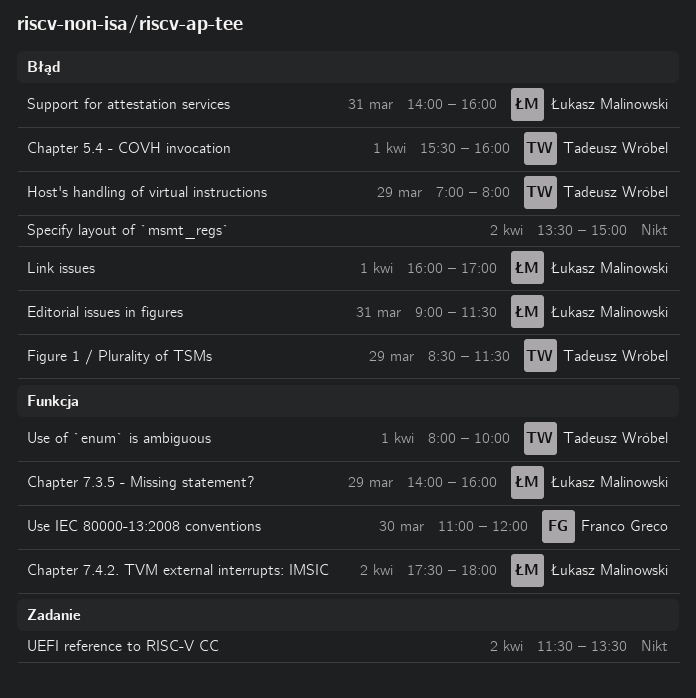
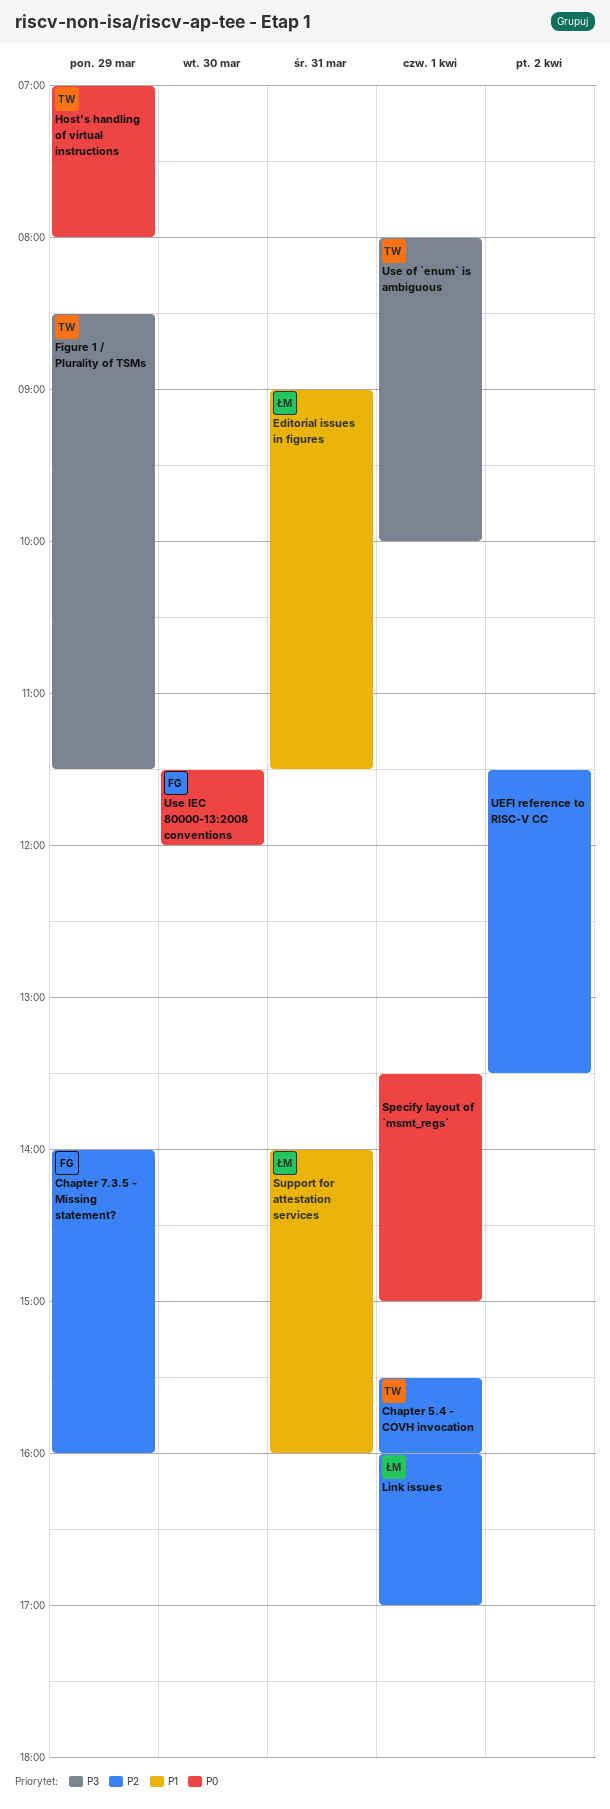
Chapter 7.3.5 - Missing statement?, owner: Łukasz Malinowski -> Franco Greco
Chapter 7.4.2. TVM external interrupts: IMSIC: present -> none
Specify layout of `msmt_regs`, day: Apr 2 -> Apr 1
Use IEC 80000-13:2008 conventions, begins: 11:00 -> 11:30

